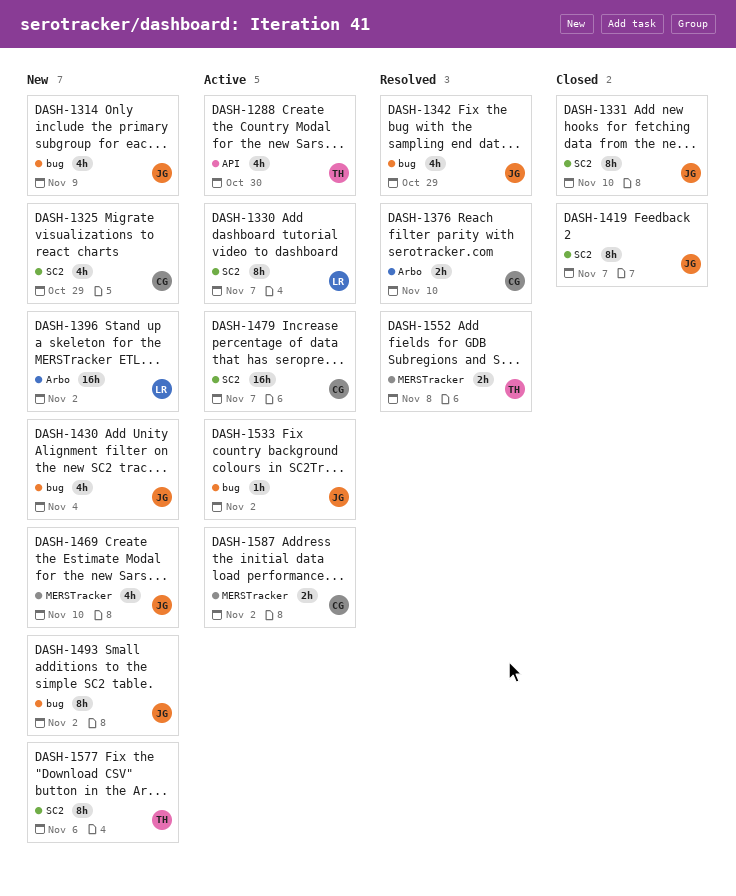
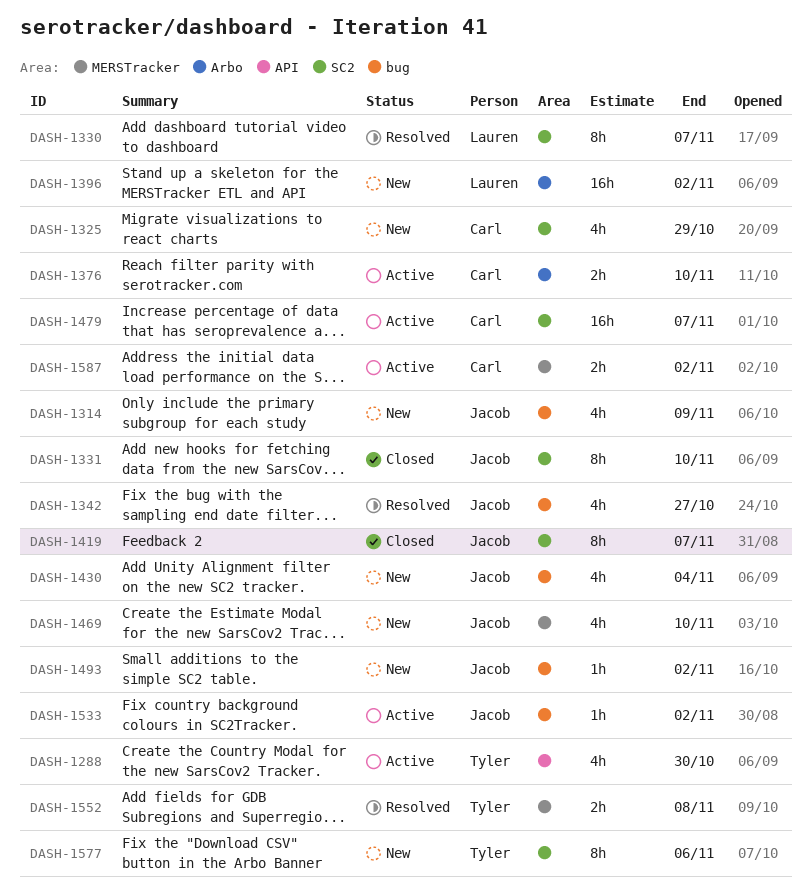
DASH-1330, status: Active -> Resolved
DASH-1342, due: Oct 29 -> Oct 27
DASH-1376, status: Resolved -> Active
DASH-1493, estimate: 8h -> 1h

